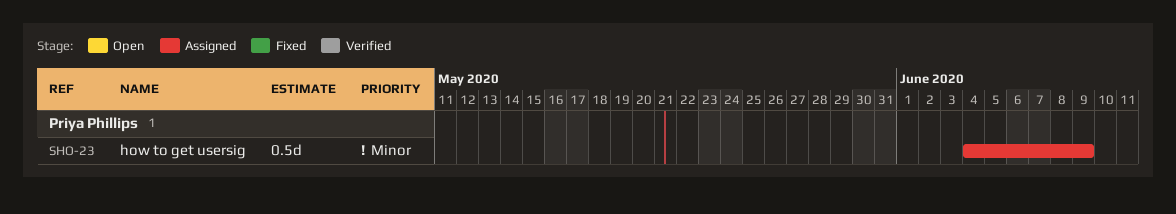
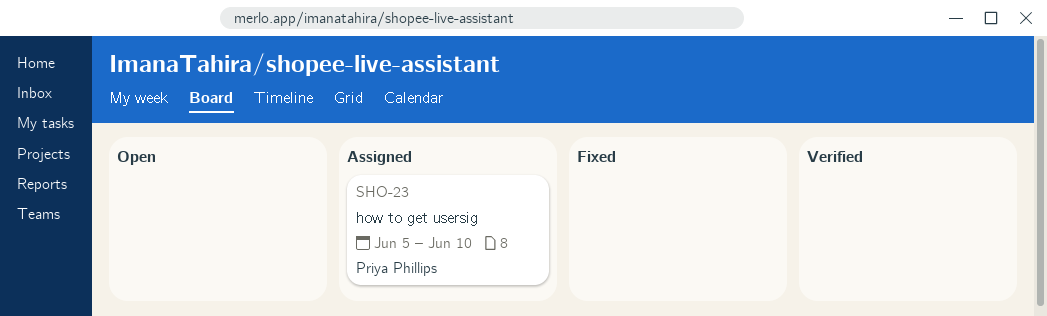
SHO-23, start: Jun 4 -> Jun 5
SHO-23, due: Jun 9 -> Jun 10

